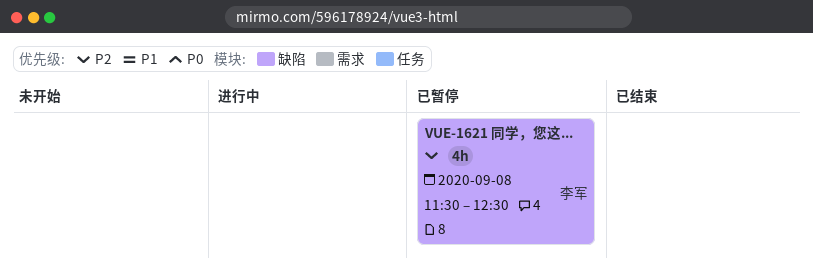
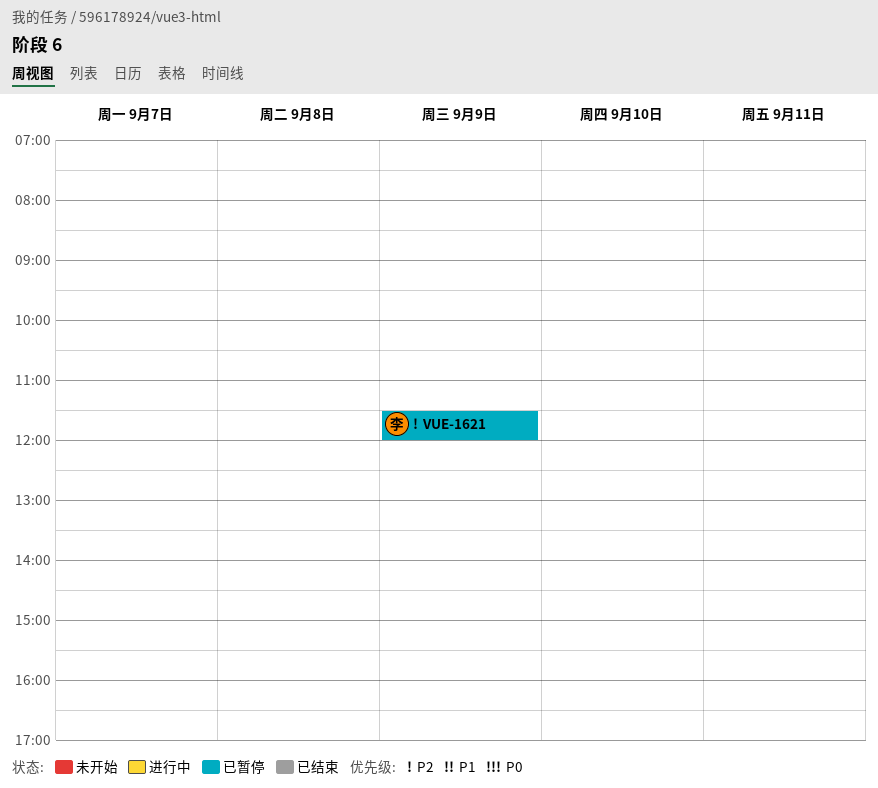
VUE-1621, day: Sep 8 -> Sep 9
VUE-1621, ends: 12:30 -> 12:00

